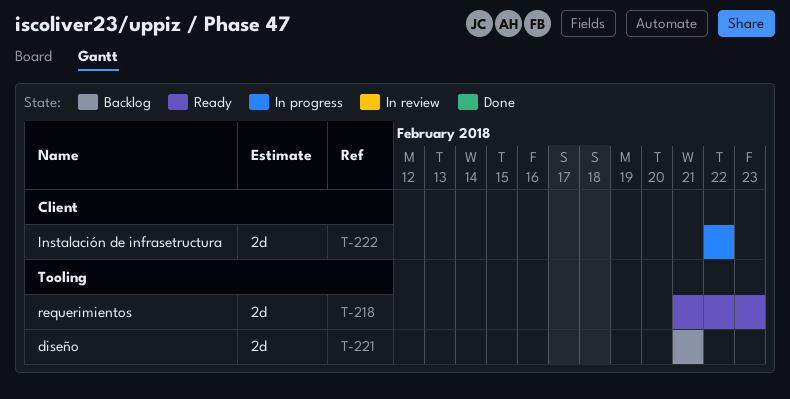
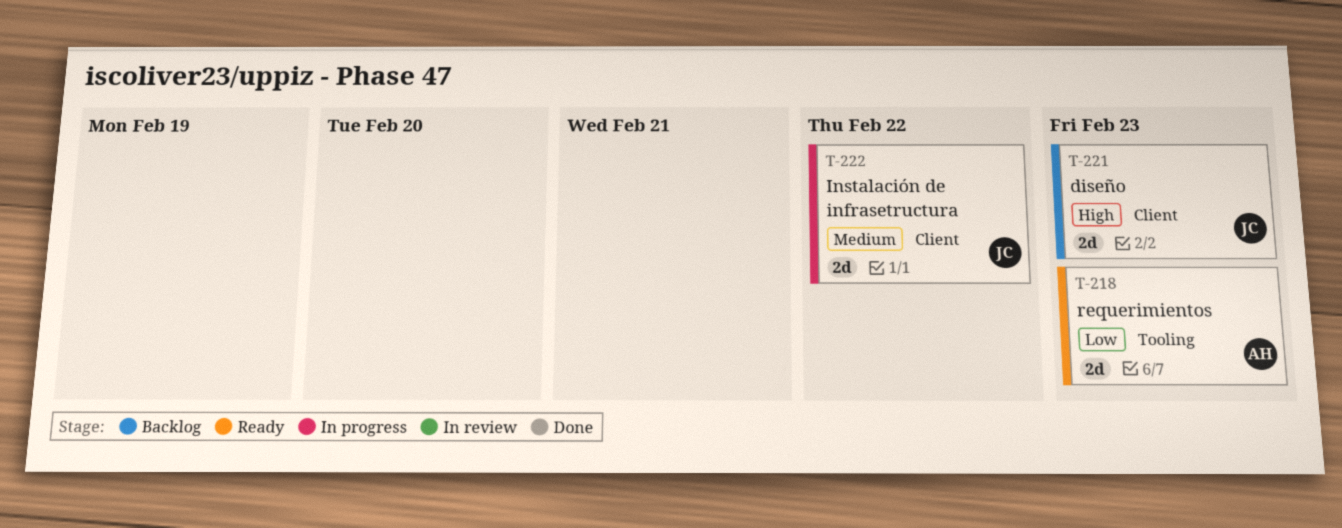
T-221, label: Tooling -> Client
T-221, due: Feb 21 -> Feb 23

